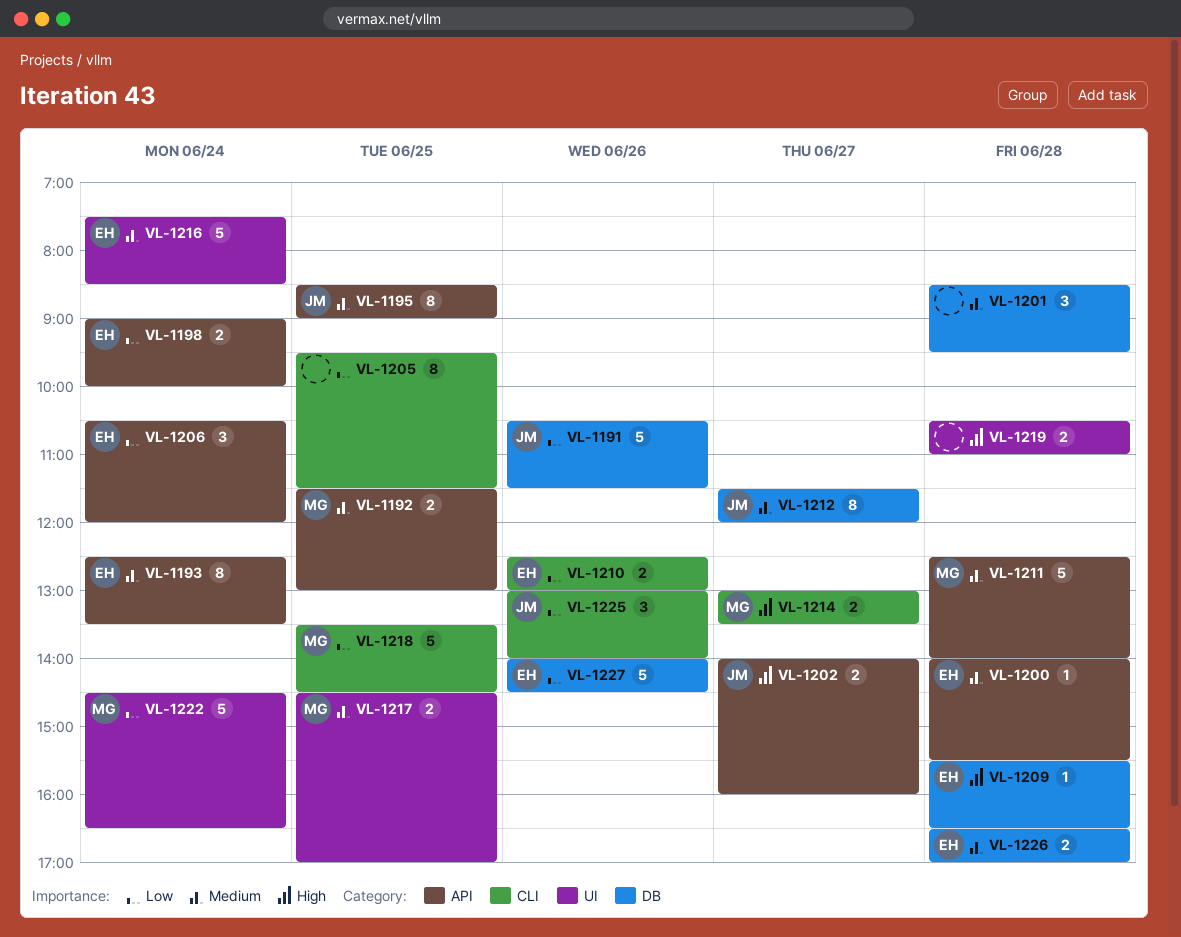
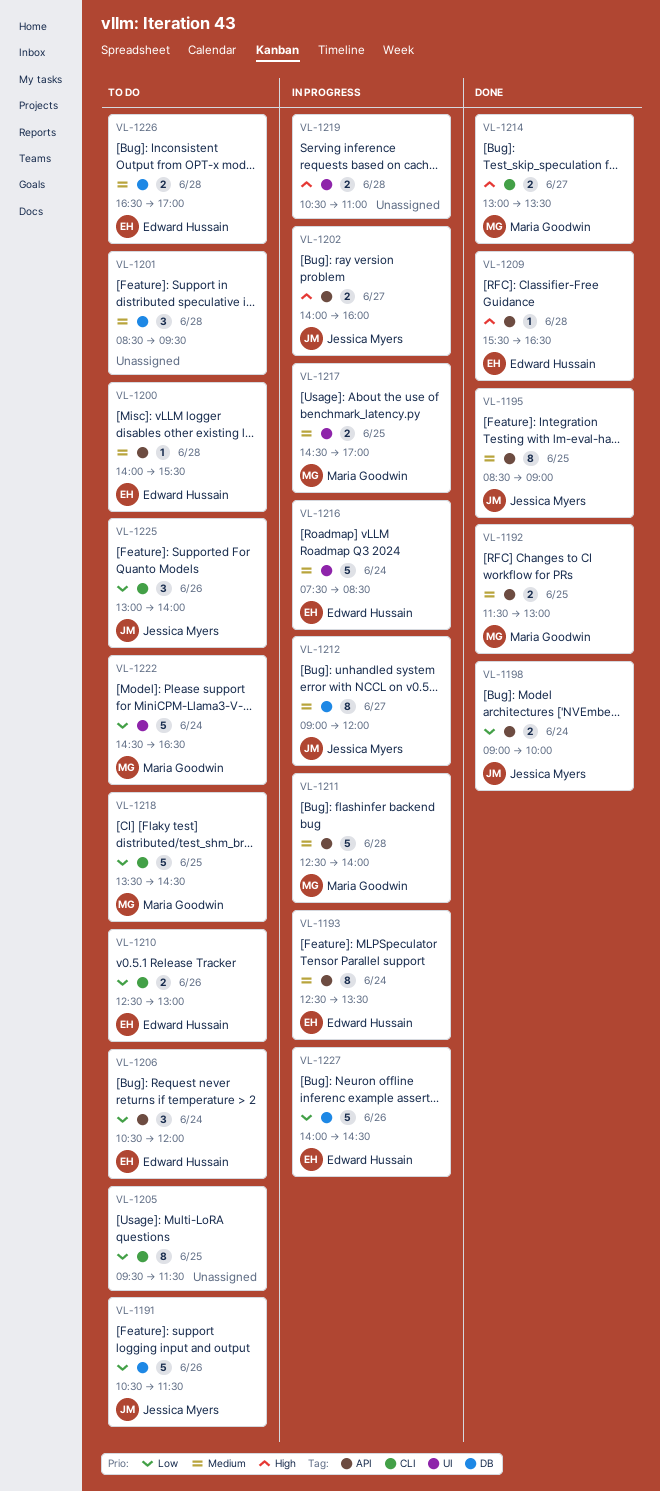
VL-1198, owner: Edward Hussain -> Jessica Myers
VL-1209, label: DB -> API
VL-1212, begins: 11:30 -> 09:00

